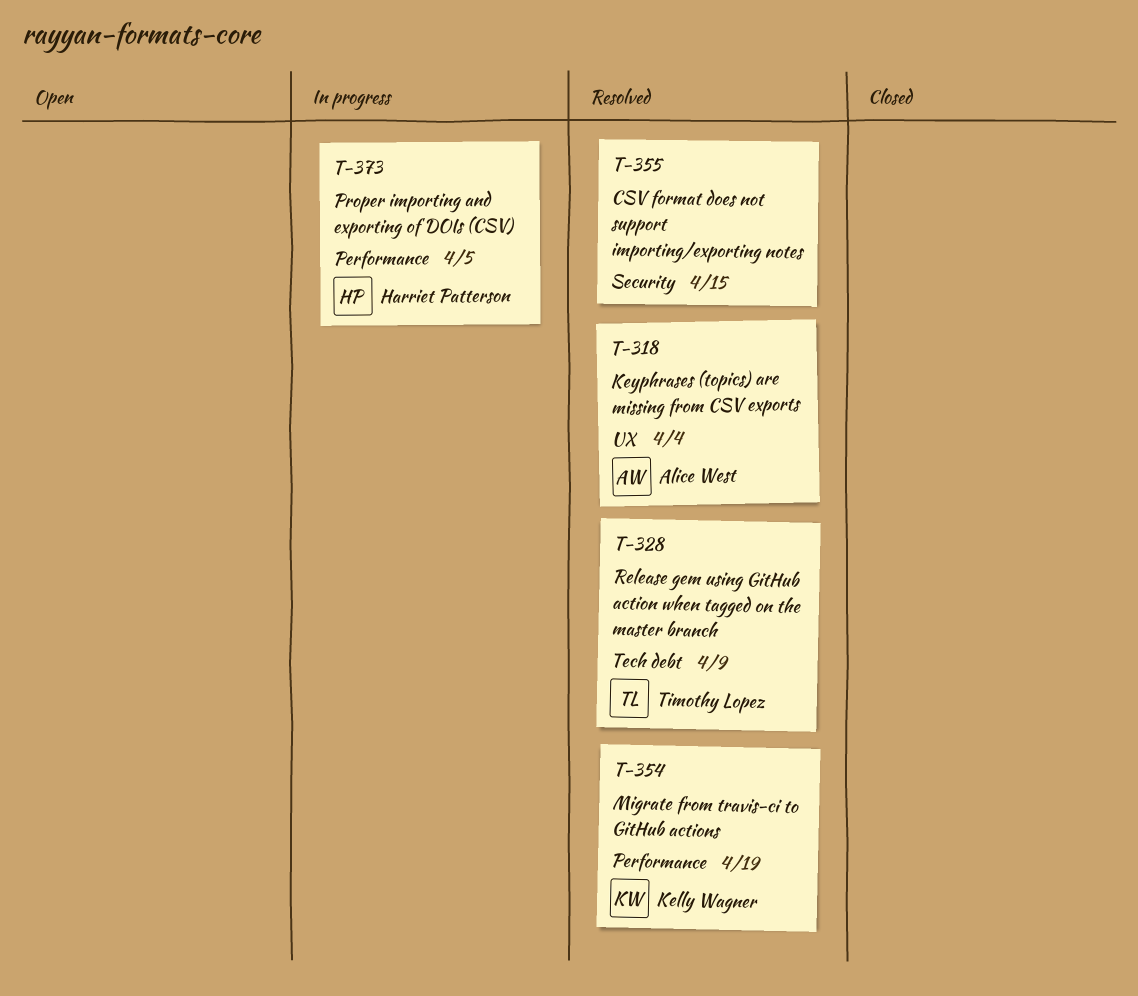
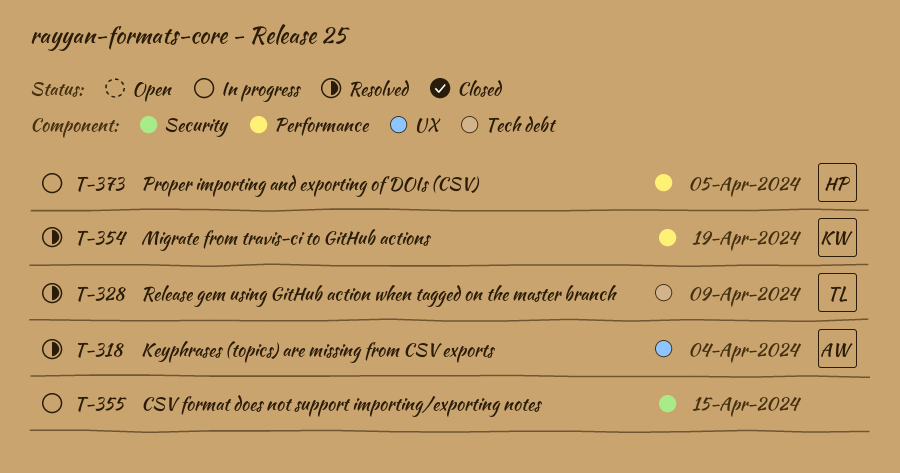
T-355, status: Resolved -> In progress

